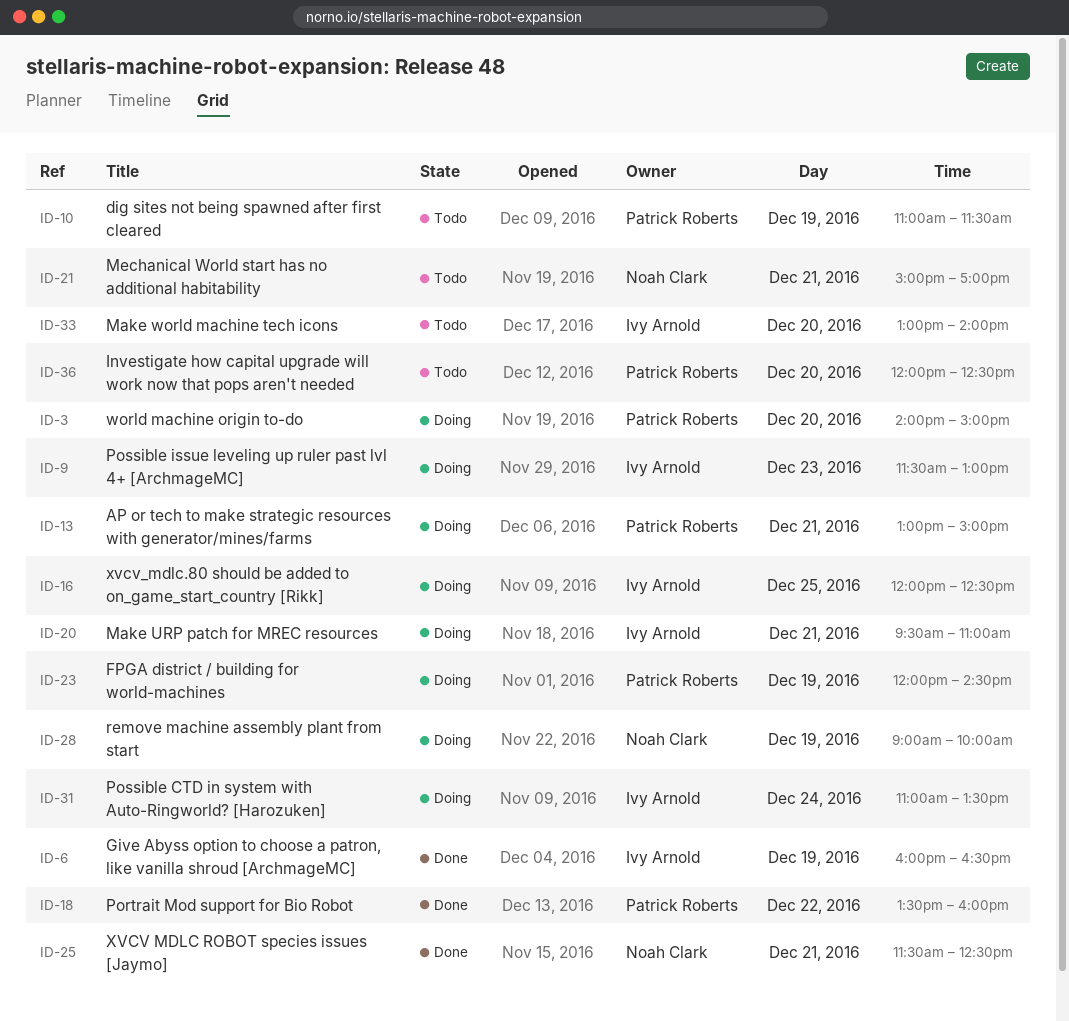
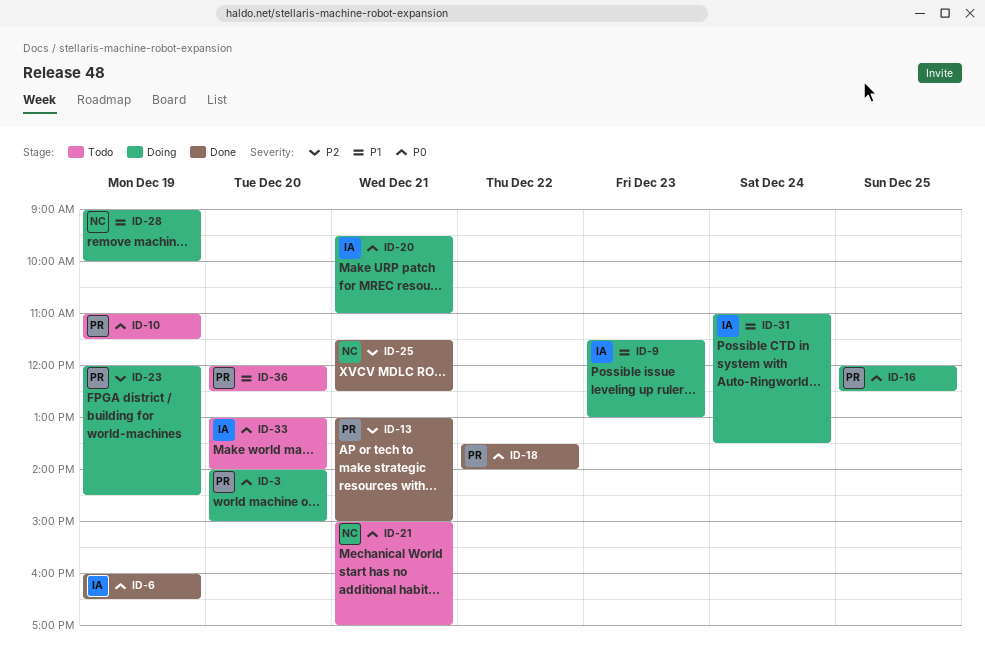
ID-13, status: Doing -> Done
ID-16, owner: Ivy Arnold -> Patrick Roberts
ID-18, ends: 16:00 -> 14:00

